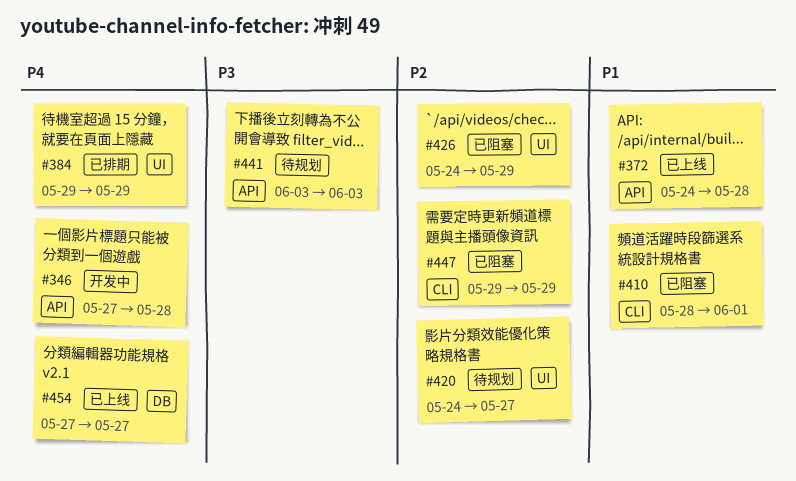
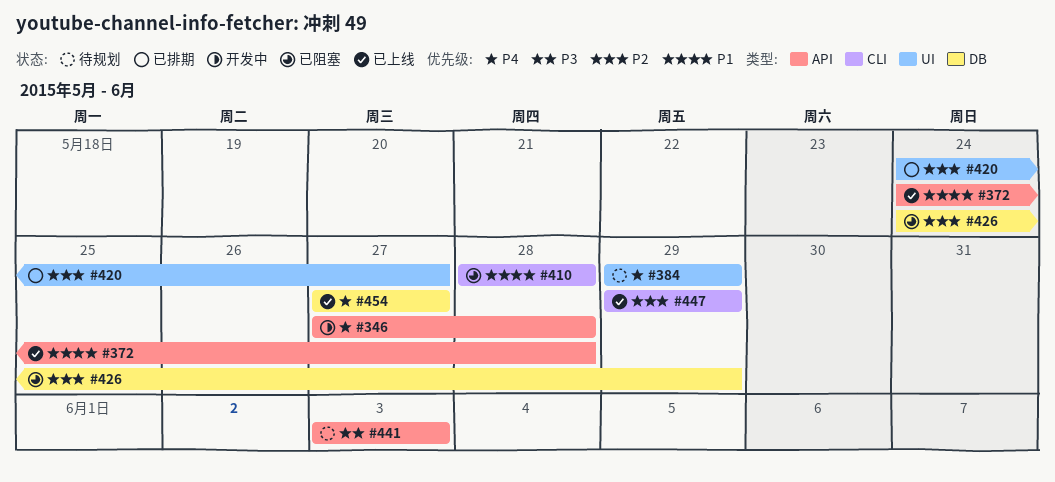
#384, status: 已排期 -> 待规划
#410, due: Jun 1 -> May 28
#420, status: 待规划 -> 已排期
#426, label: UI -> DB
#447, status: 已阻塞 -> 已上线

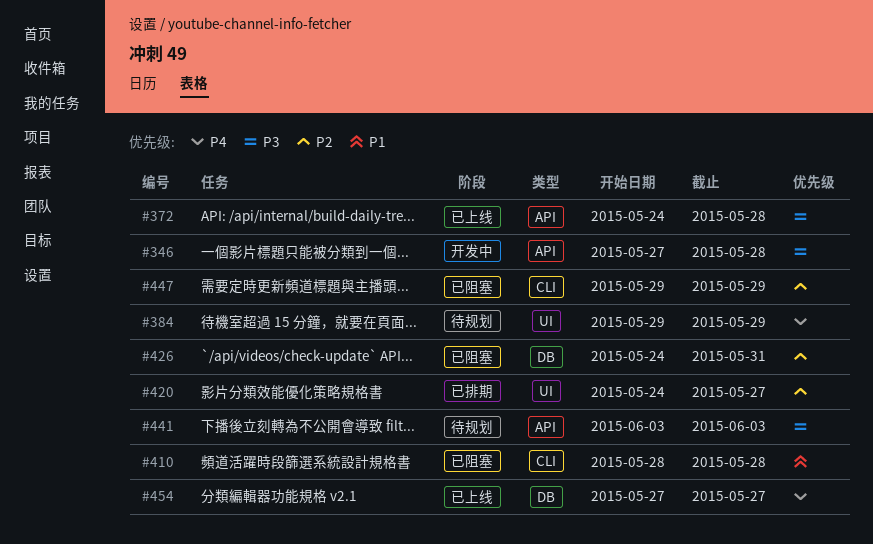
#346, priority: P4 -> P3
#372, priority: P1 -> P3
#426, due: May 29 -> May 31
#447, status: 已上线 -> 已阻塞

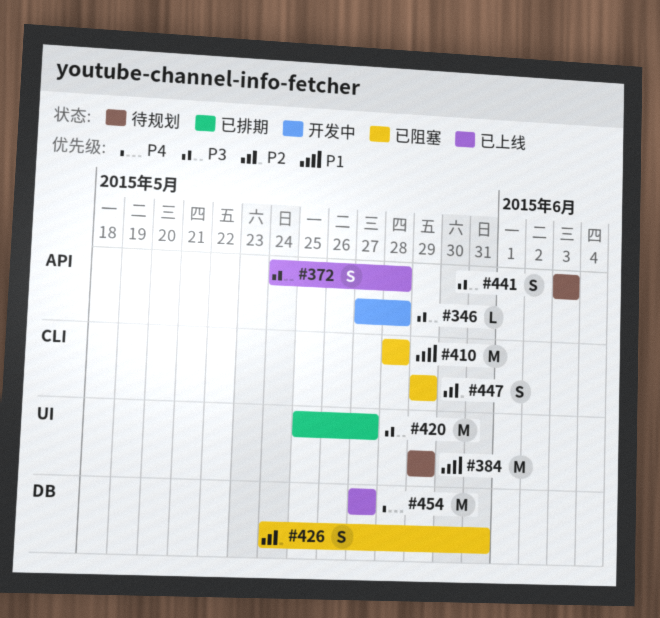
#384, priority: P4 -> P1
#420, priority: P2 -> P3
#420, start: May 24 -> May 25

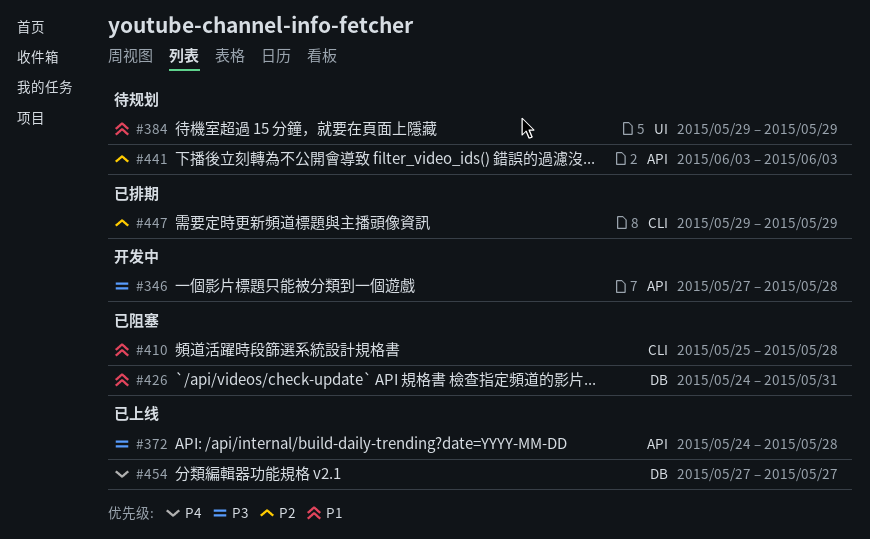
#410, start: May 28 -> May 25
#420: present -> none
#426, priority: P2 -> P1
#441, priority: P3 -> P2
#447, status: 已阻塞 -> 已排期

